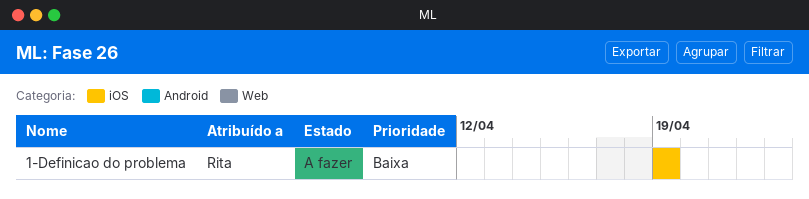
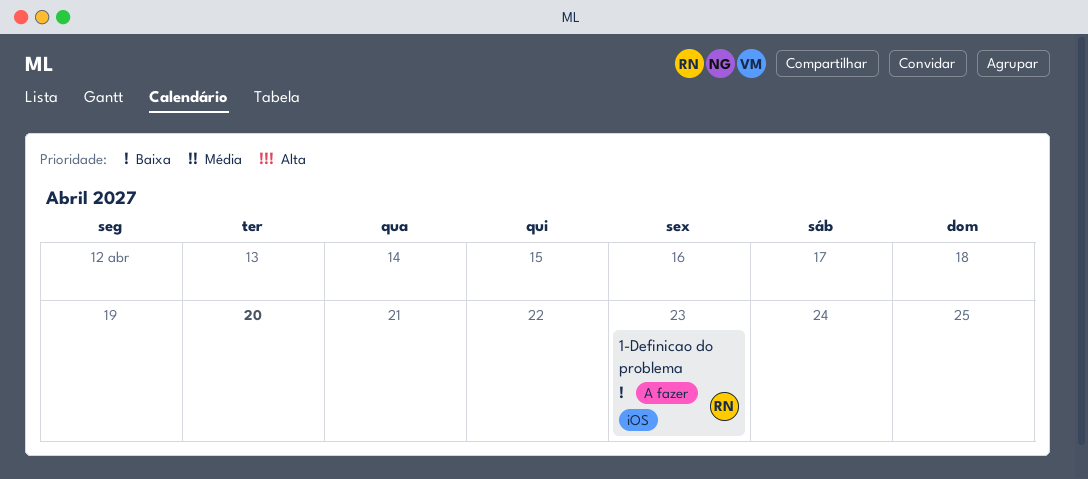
1-Definicao do problema, due: Apr 19 -> Apr 23

